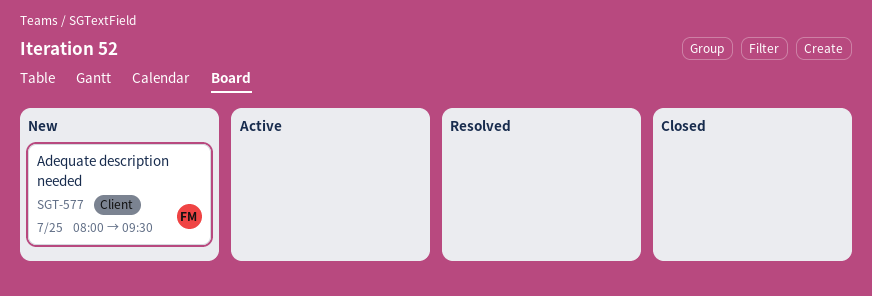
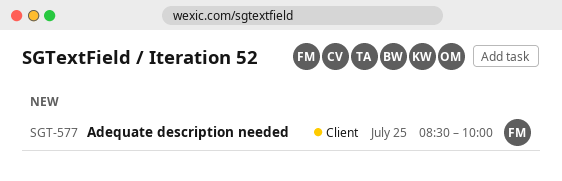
SGT-577, begins: 08:00 -> 08:30
SGT-577, ends: 09:30 -> 10:00

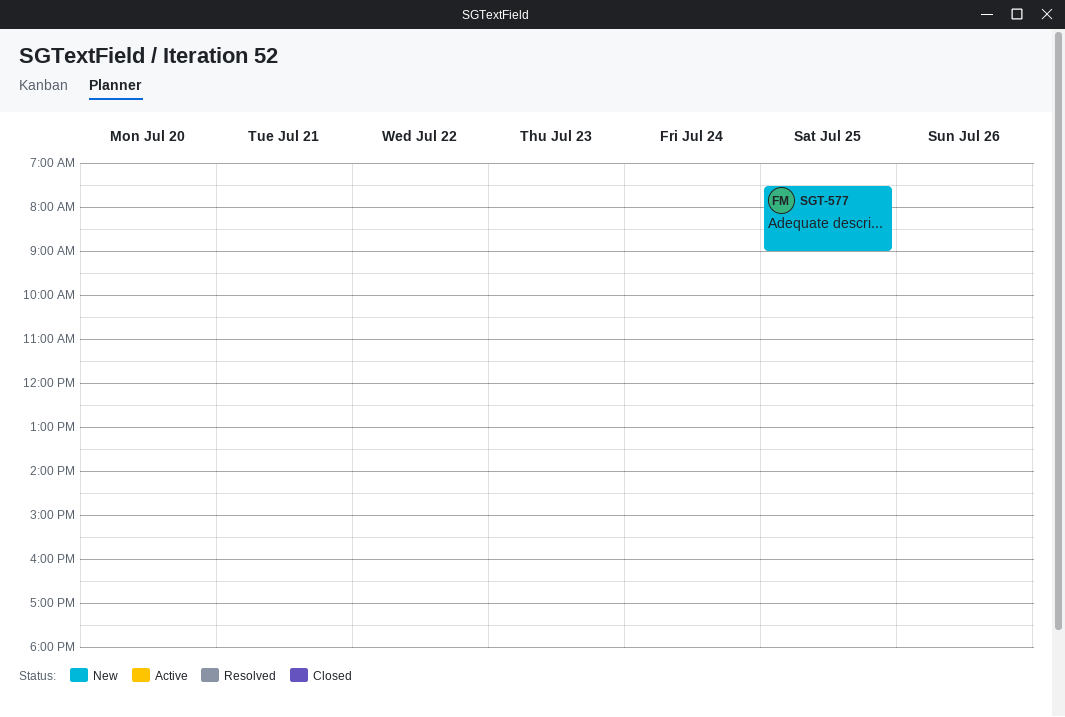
SGT-577, begins: 08:30 -> 07:30
SGT-577, ends: 10:00 -> 09:00

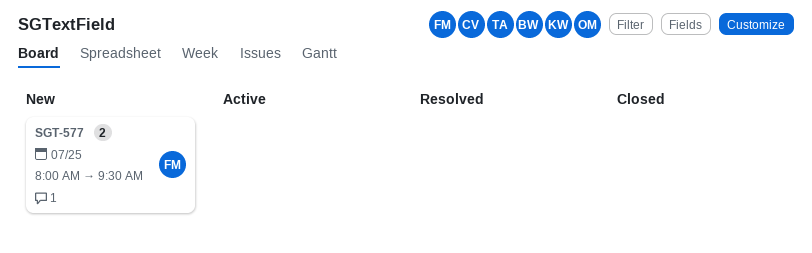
SGT-577, begins: 07:30 -> 08:00
SGT-577, ends: 09:00 -> 09:30

